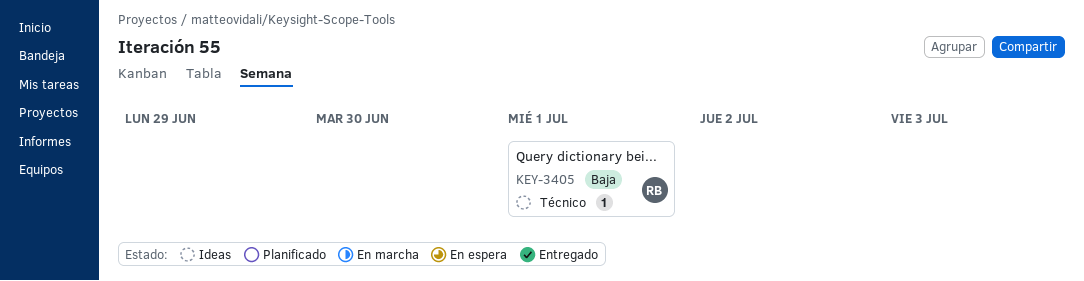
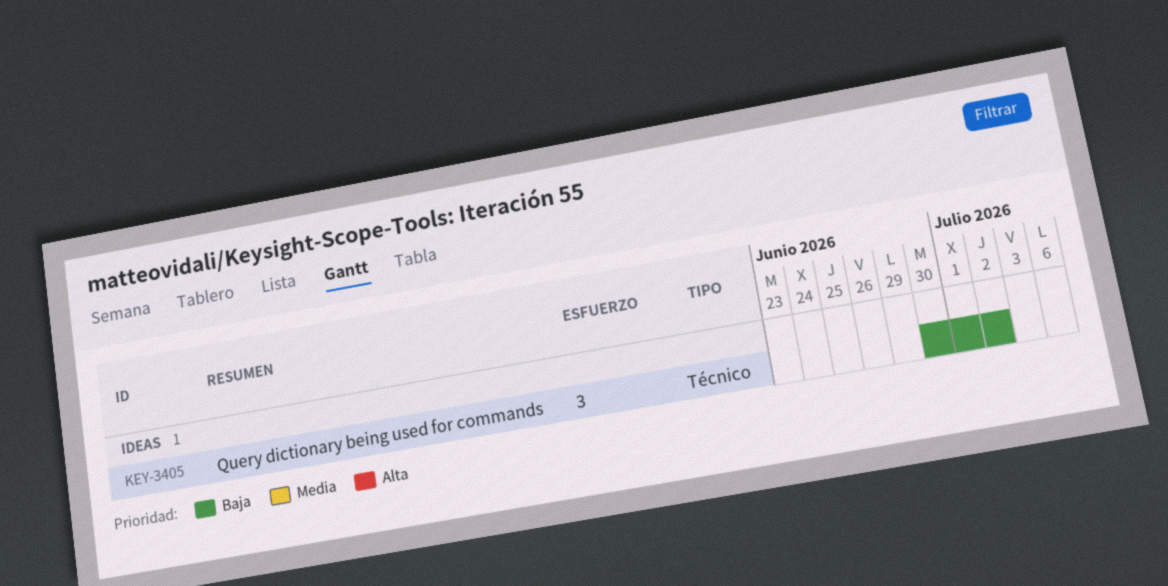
KEY-3405, estimate: 1 -> 3
KEY-3405, due: Jul 1 -> Jul 2

